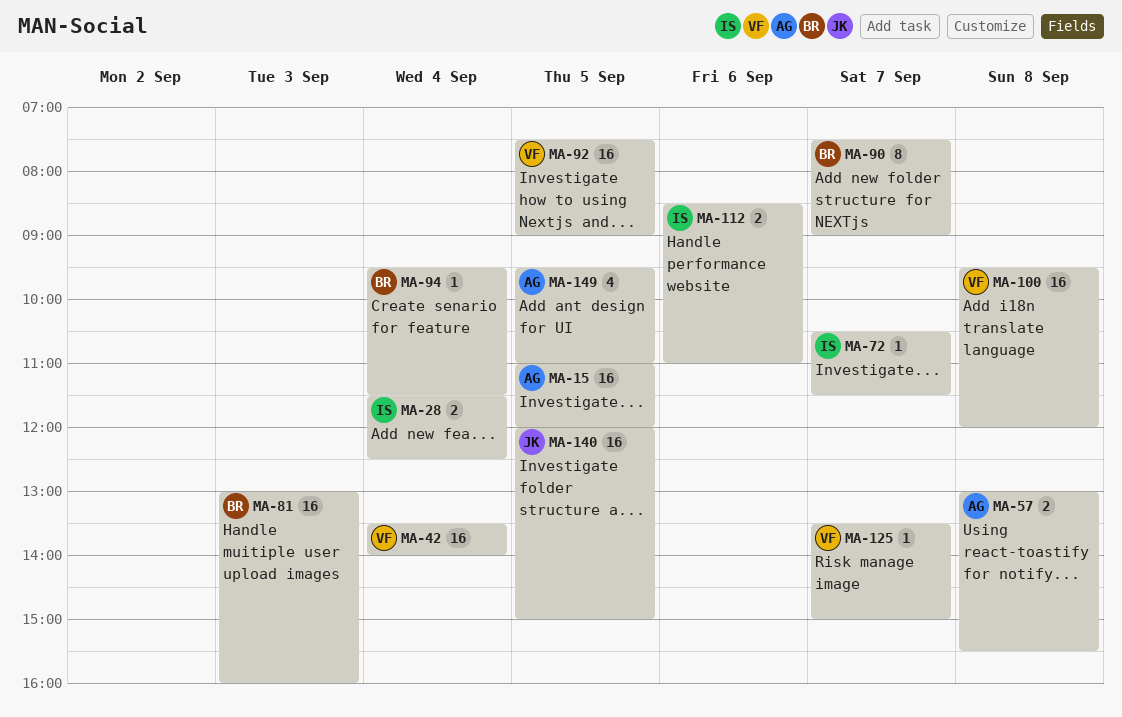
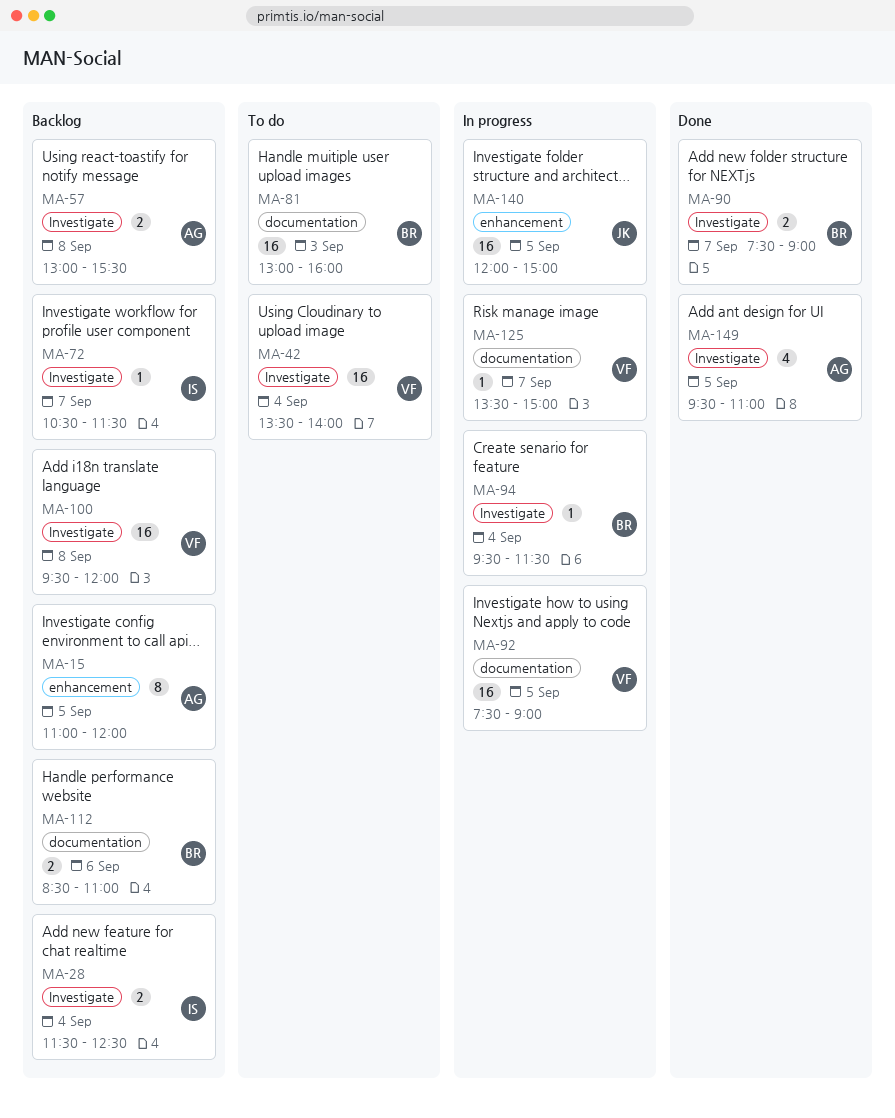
MA-15, estimate: 16 -> 8
MA-90, estimate: 8 -> 2
MA-112, owner: IS -> BR

